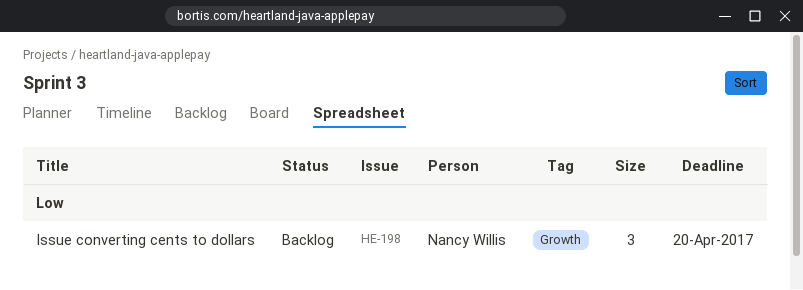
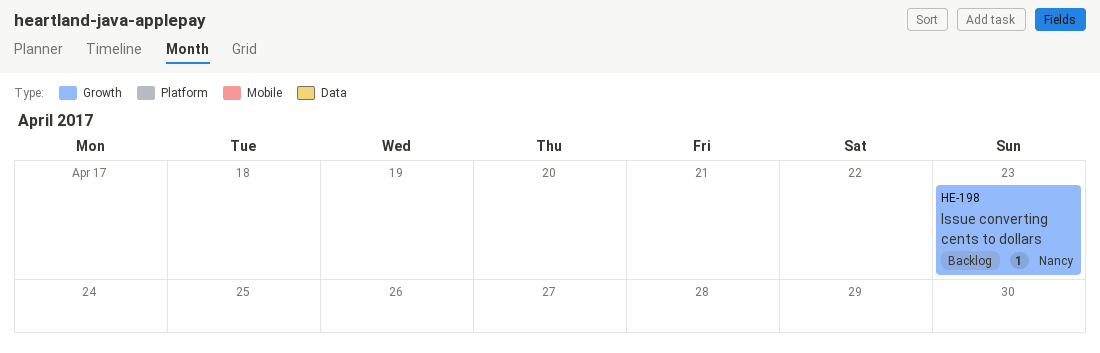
HE-198, estimate: 3 -> 1
HE-198, due: Apr 20 -> Apr 23

